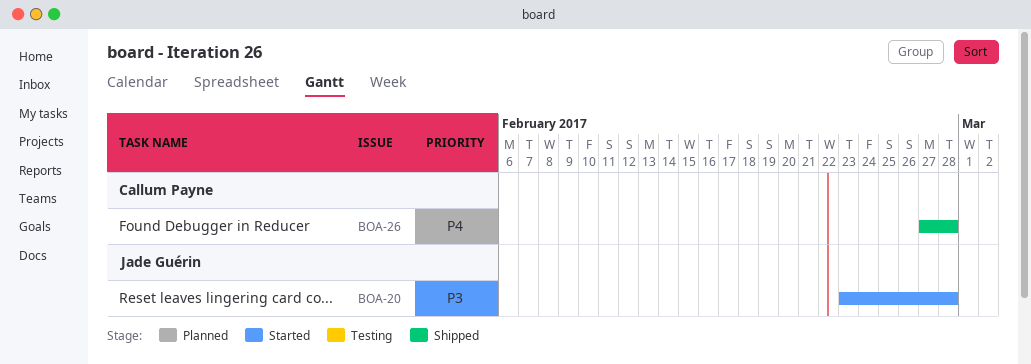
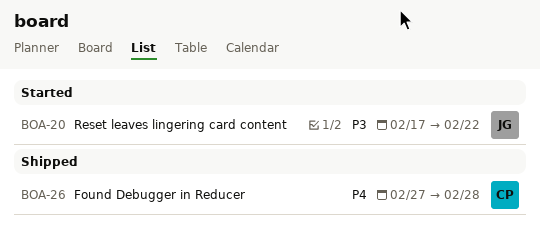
BOA-20, start: Feb 23 -> Feb 17
BOA-20, due: Feb 28 -> Feb 22

